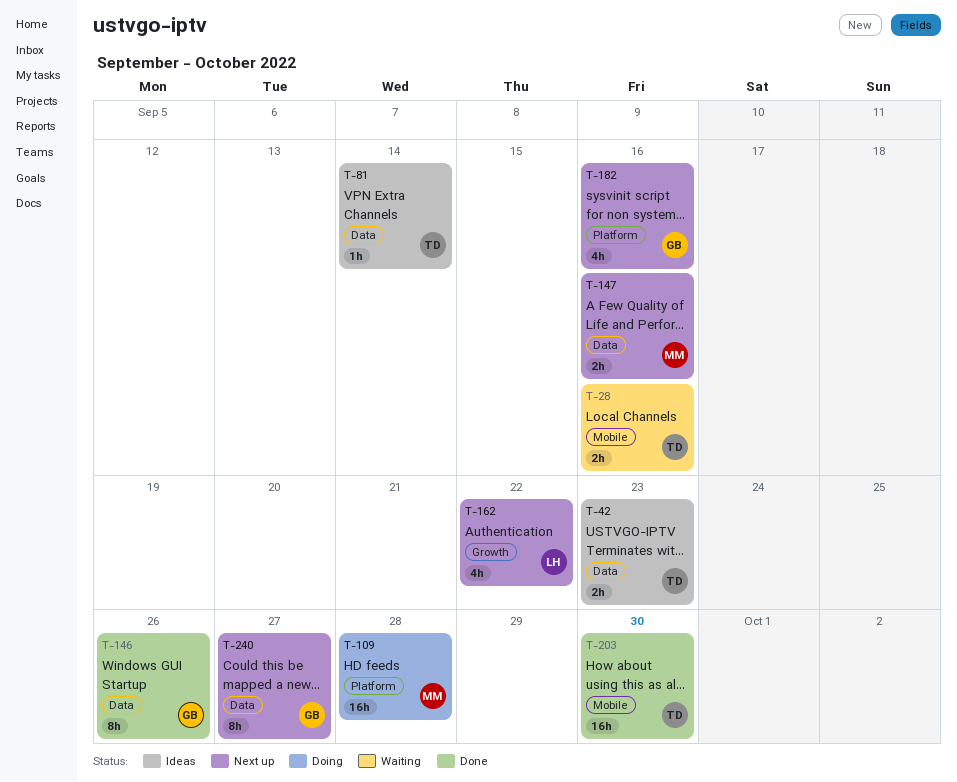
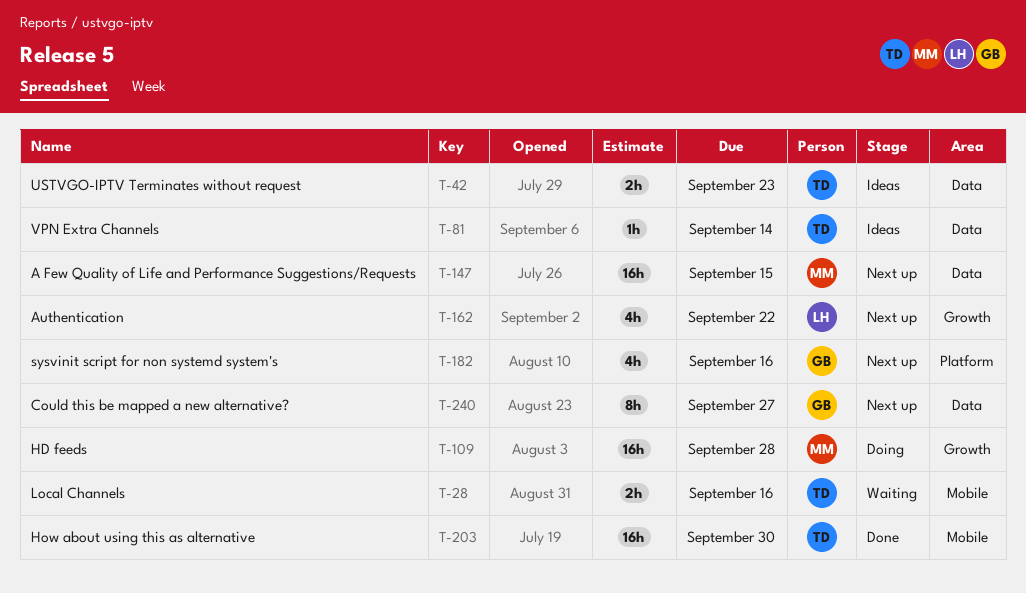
T-109, label: Platform -> Growth
T-146: present -> none
T-147, estimate: 2h -> 16h
T-147, due: Sep 16 -> Sep 15

